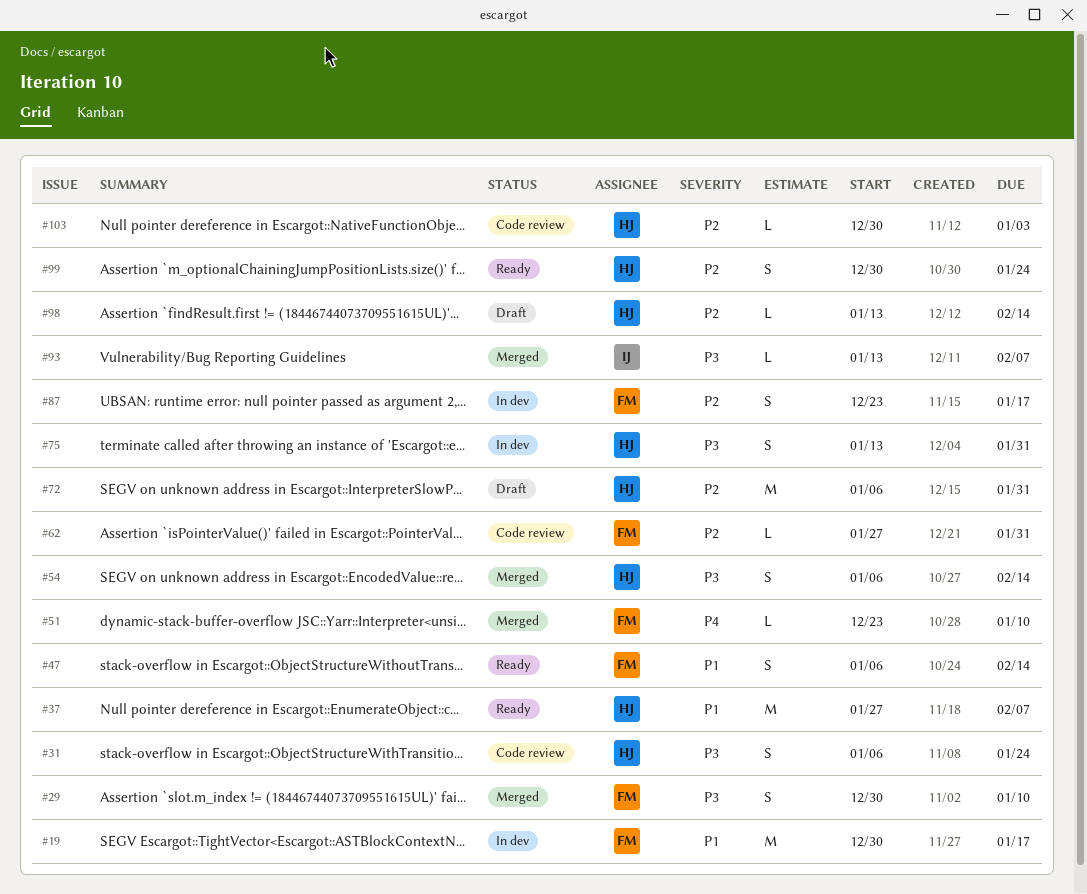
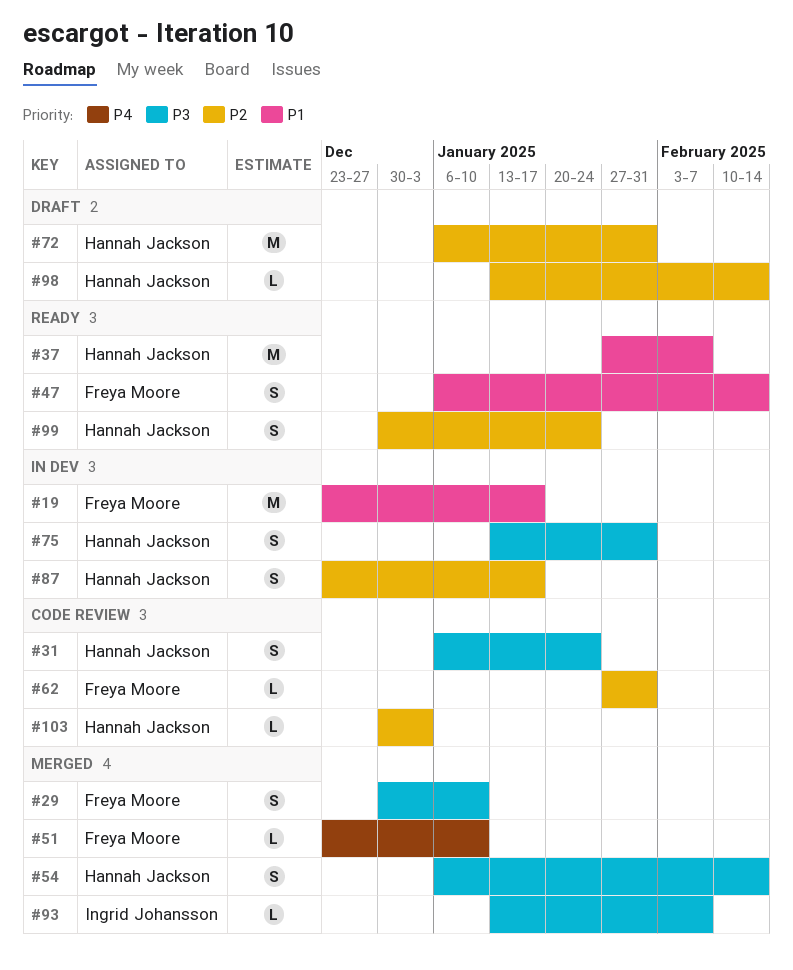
#19, start: Dec 30 -> Dec 23
#87, owner: Freya Moore -> Hannah Jackson

